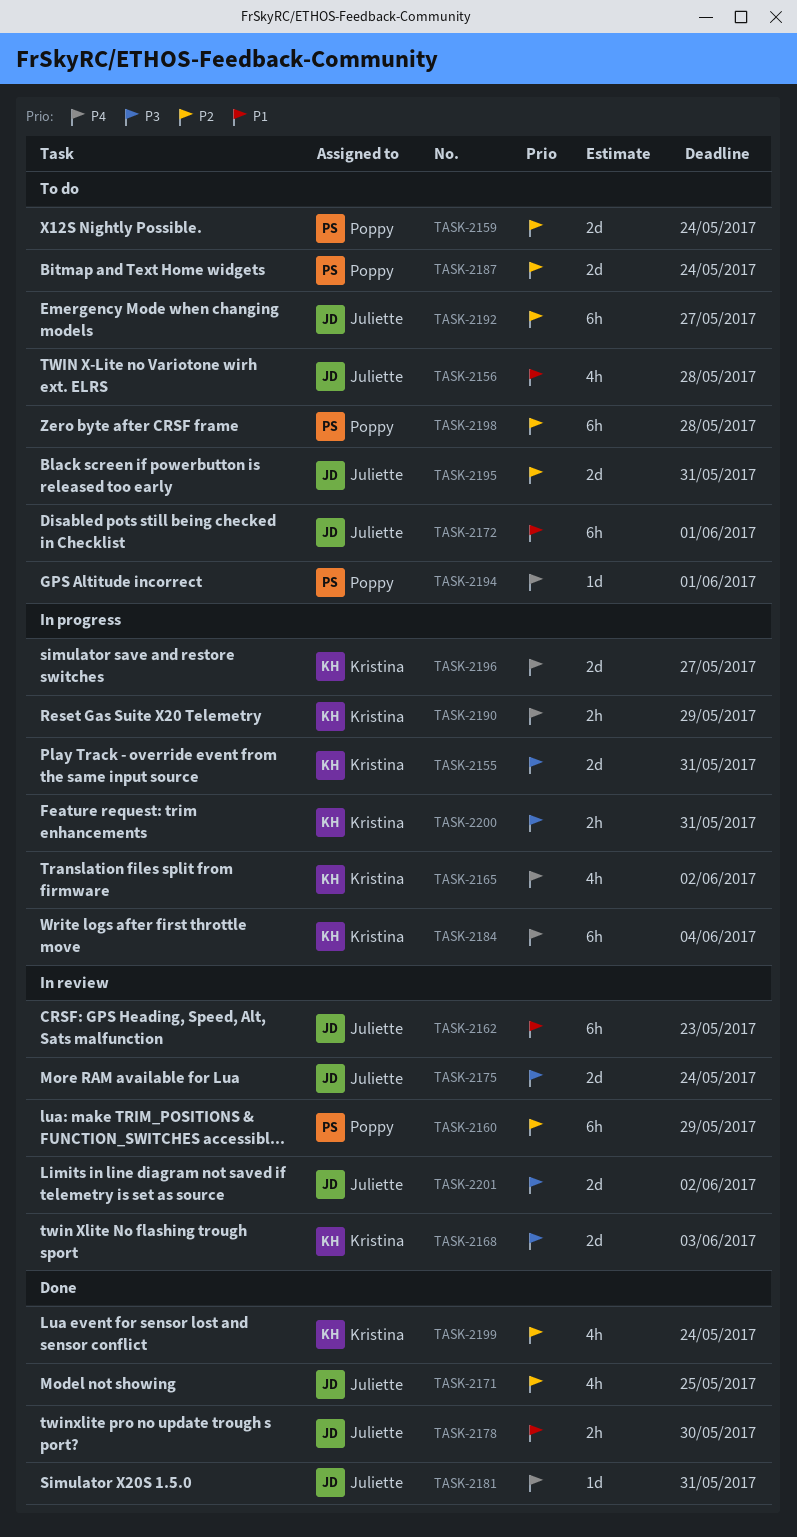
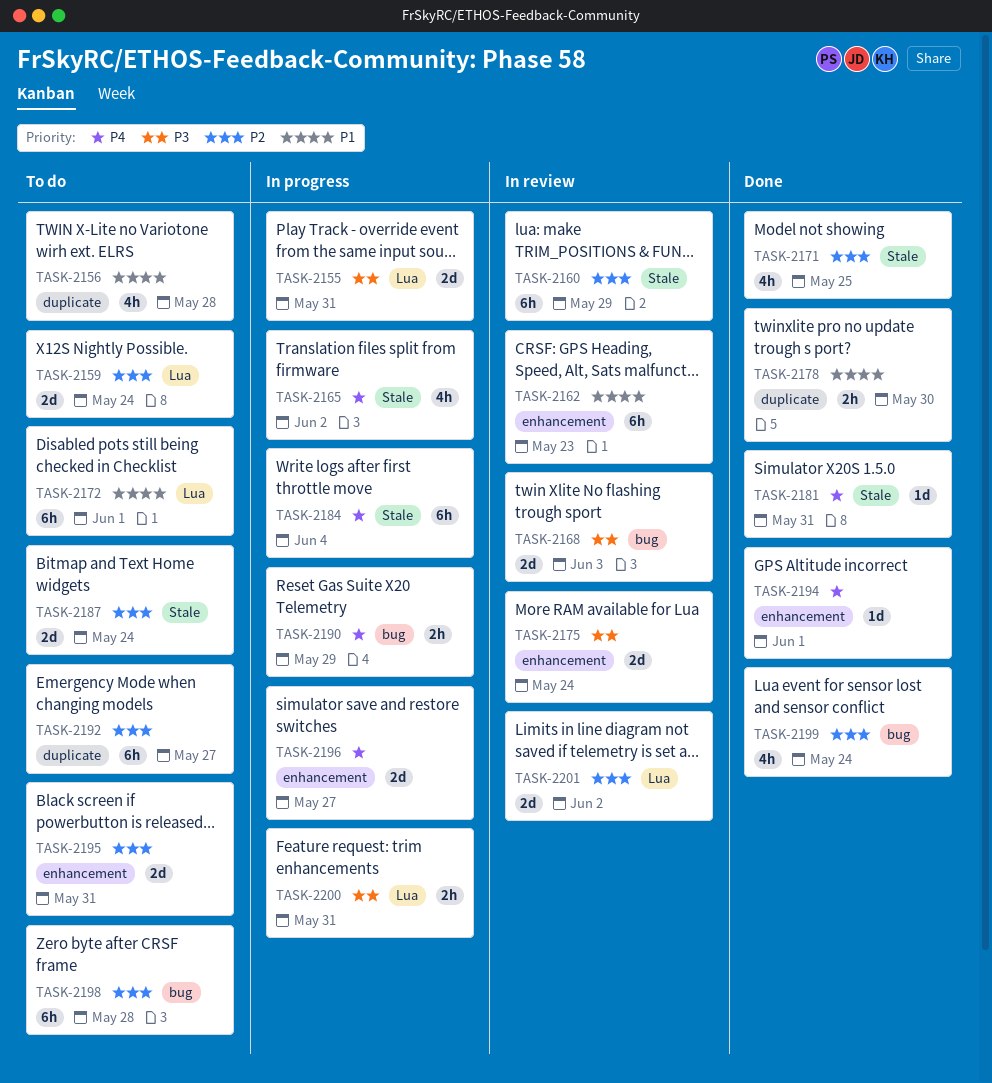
TASK-2194, status: To do -> Done
TASK-2201, priority: P3 -> P2

